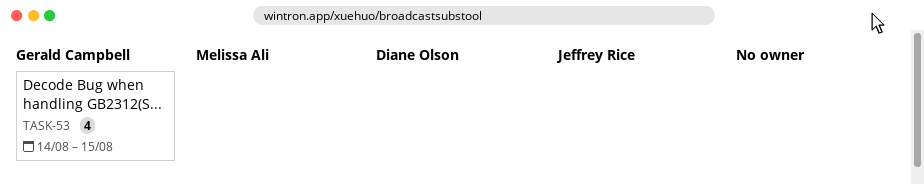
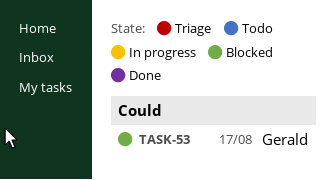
TASK-53, due: Aug 15 -> Aug 17

